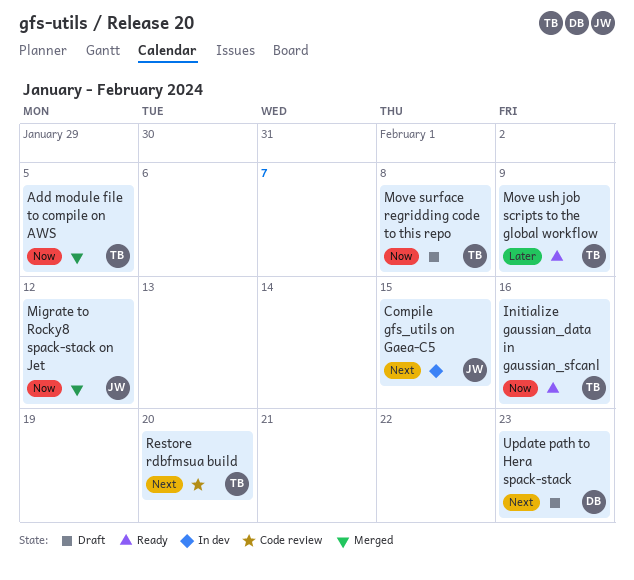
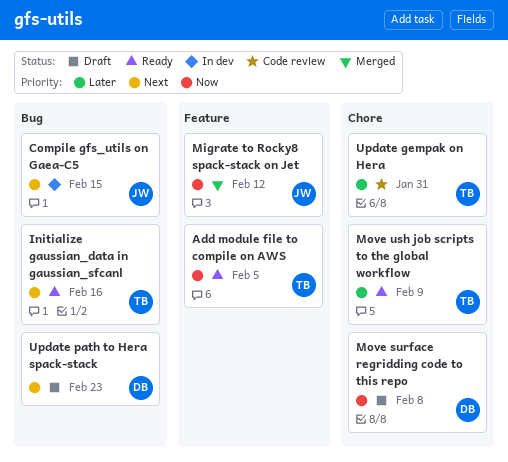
Add module file to compile on AWS, status: Merged -> Ready
Initialize gaussian_data in gaussian_sfcanl, priority: Now -> Next
Move surface regridding code to this repo, owner: TB -> DB
Restore rdbfmsua build: present -> none
Update gempak on Hera: none -> present

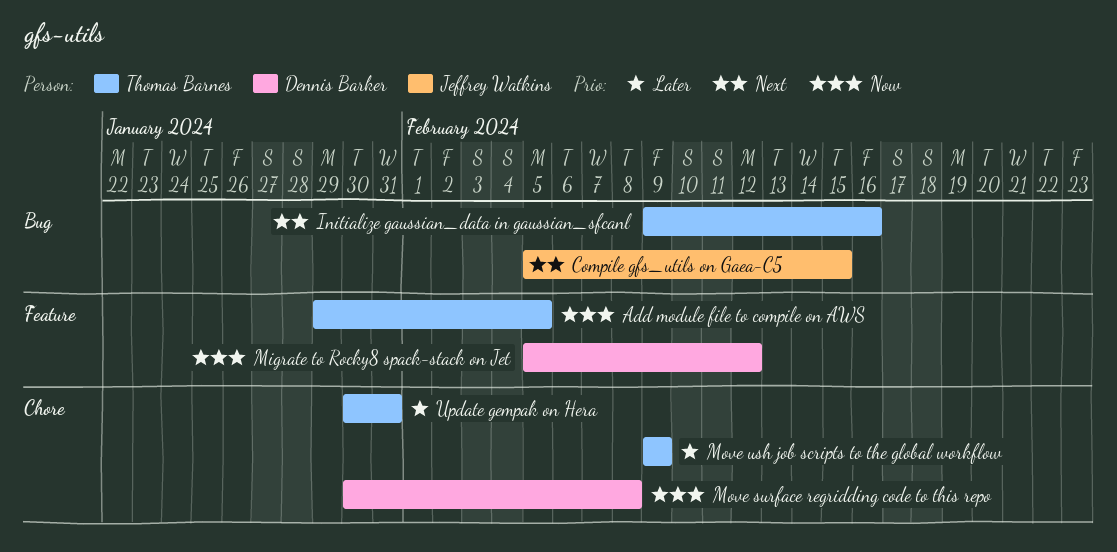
Migrate to Rocky8 spack-stack on Jet, owner: Jeffrey Watkins -> Dennis Barker
Update path to Hera spack-stack: present -> none

